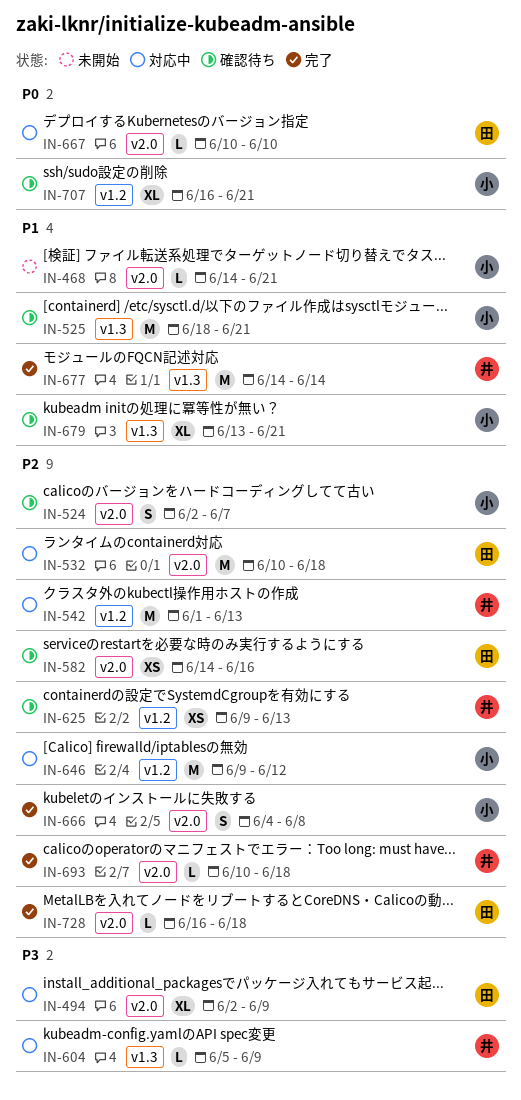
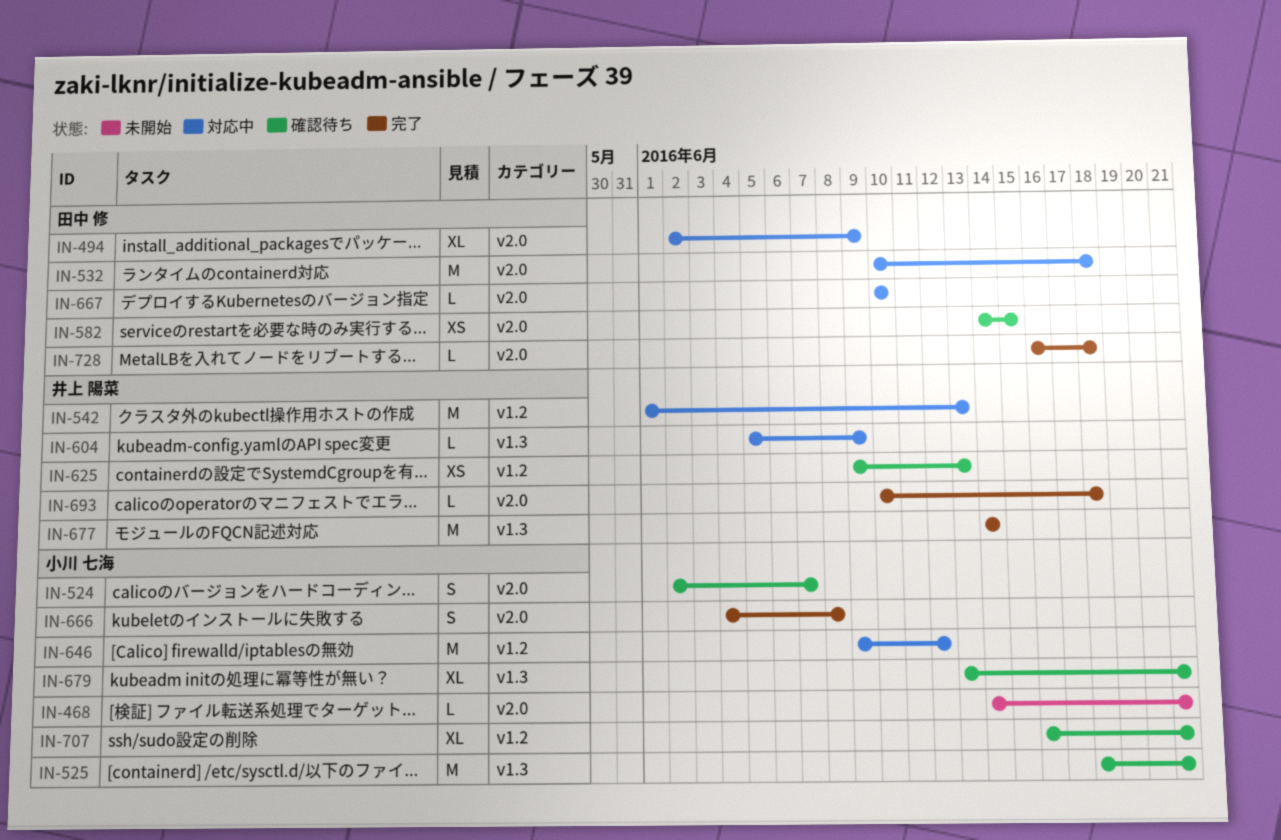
IN-582, due: Jun 16 -> Jun 15

